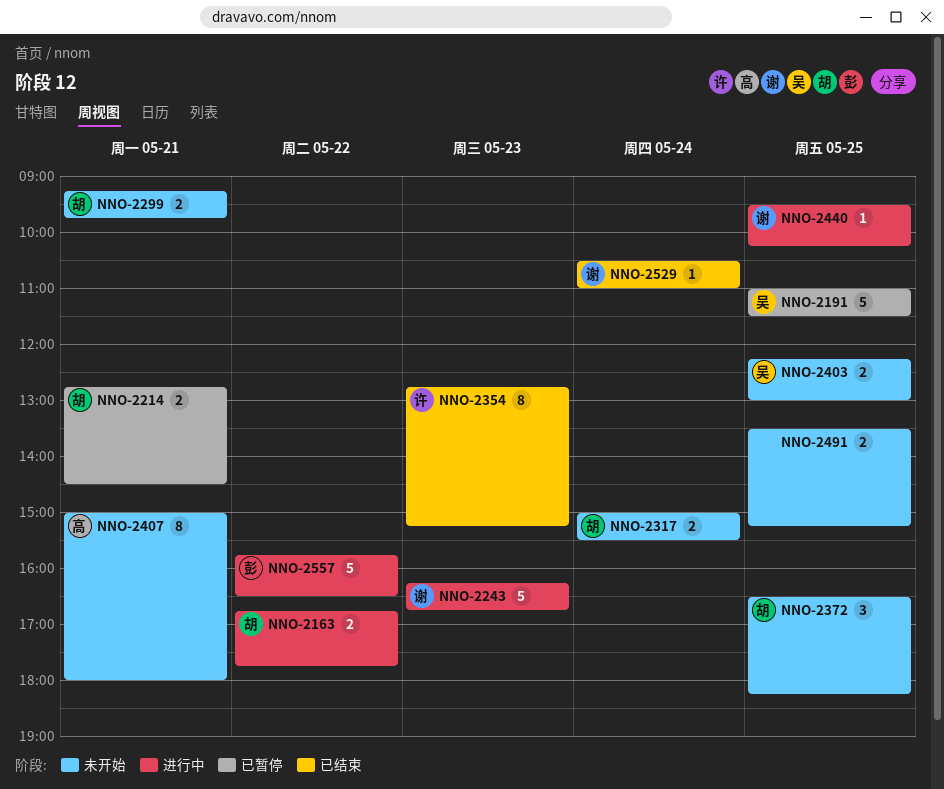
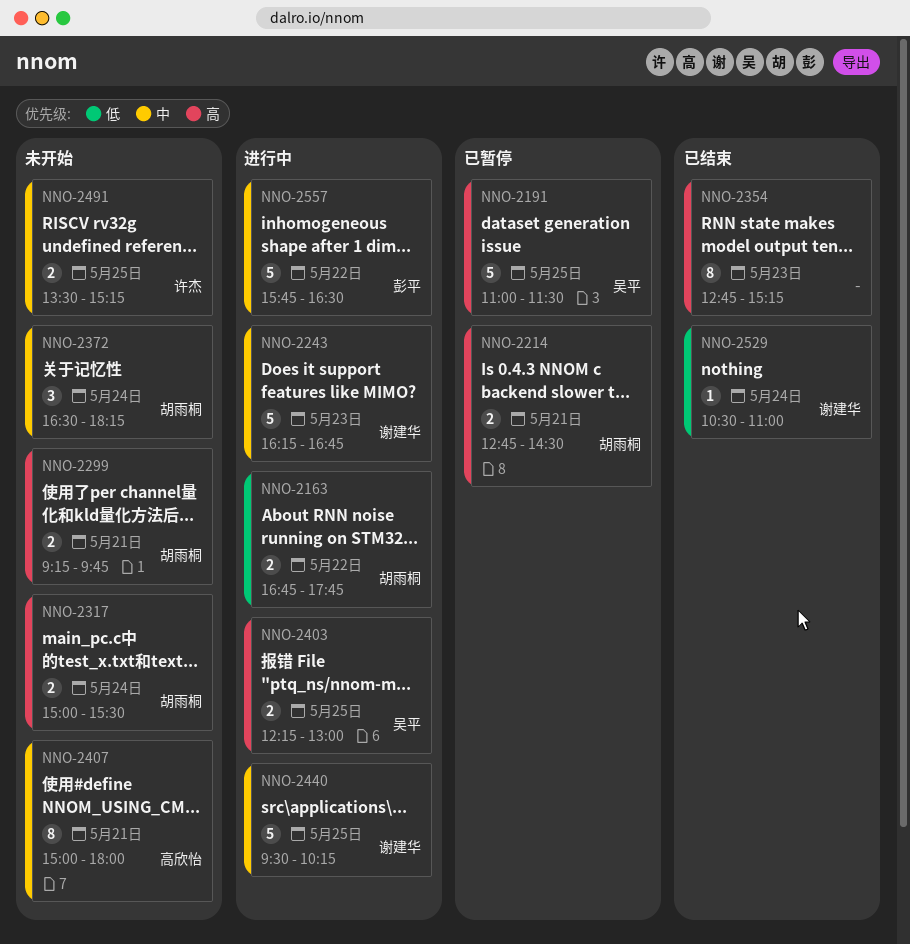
NNO-2354, owner: 许杰 -> none
NNO-2372, day: May 25 -> May 24
NNO-2403, status: 未开始 -> 进行中
NNO-2440, estimate: 1 -> 5
NNO-2491, owner: none -> 许杰

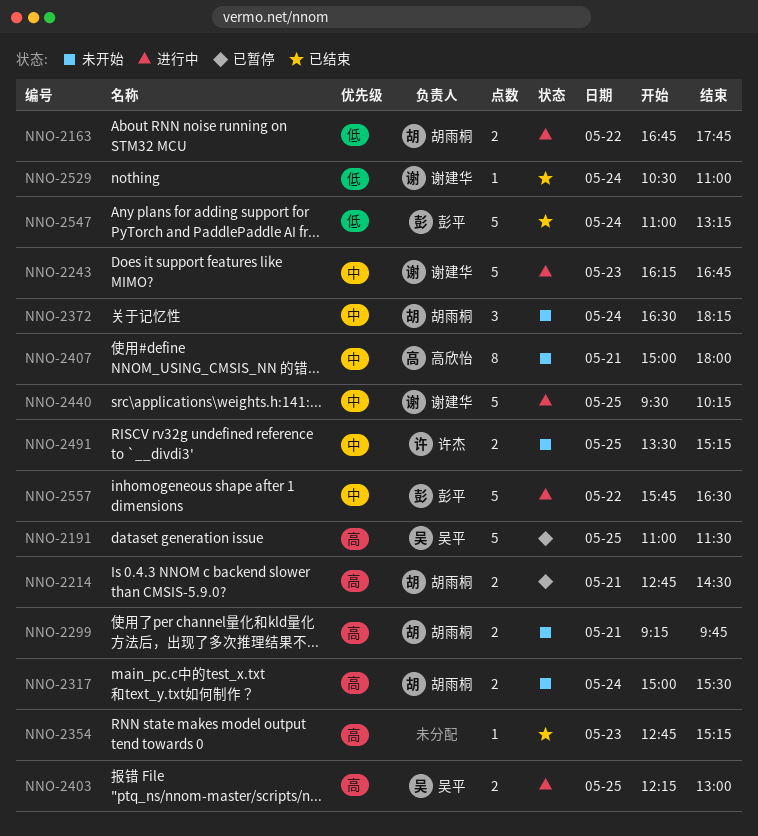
NNO-2354, estimate: 8 -> 1
NNO-2547: none -> present

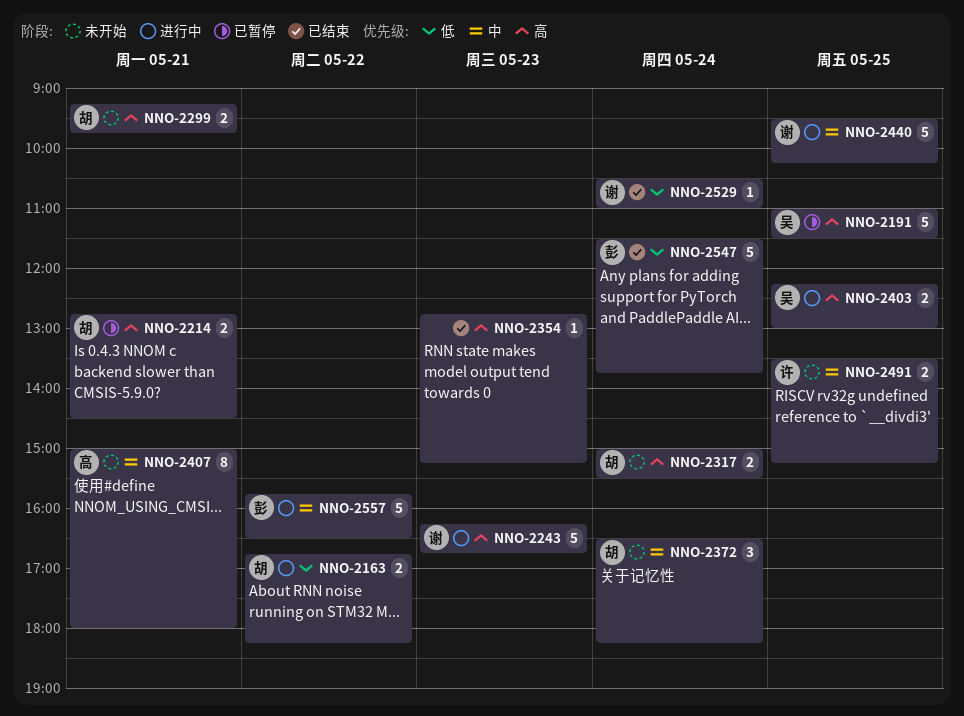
NNO-2163, ends: 17:45 -> 18:15
NNO-2243, priority: 中 -> 高
NNO-2547, begins: 11:00 -> 11:30
NNO-2547, ends: 13:15 -> 13:45

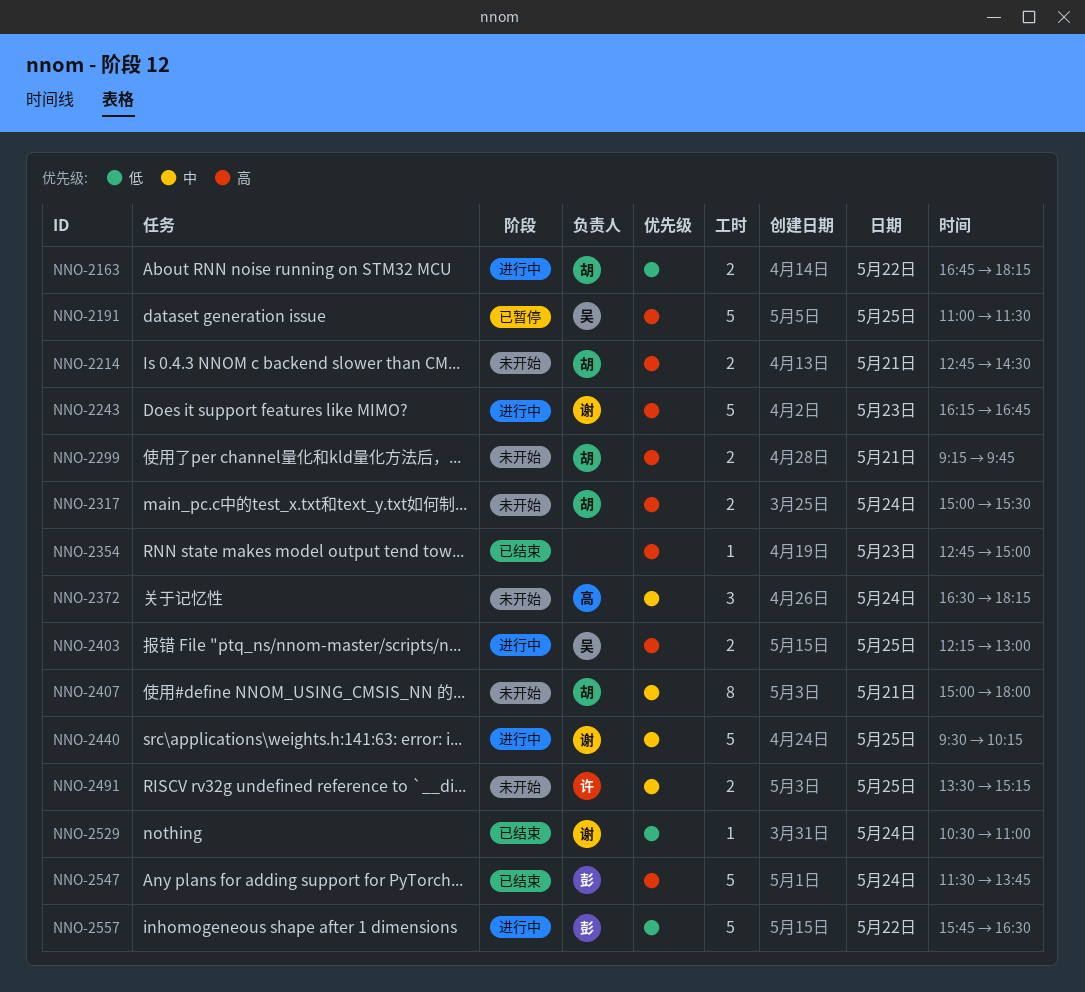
NNO-2214, status: 已暂停 -> 未开始
NNO-2354, ends: 15:15 -> 15:00
NNO-2372, owner: 胡 -> 高
NNO-2407, owner: 高 -> 胡
NNO-2547, priority: 低 -> 高
NNO-2557, priority: 中 -> 低

